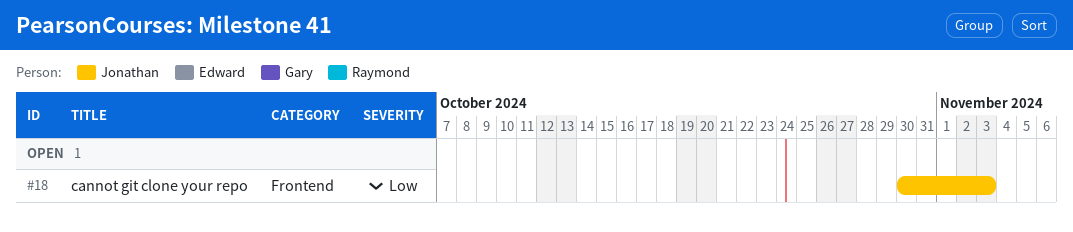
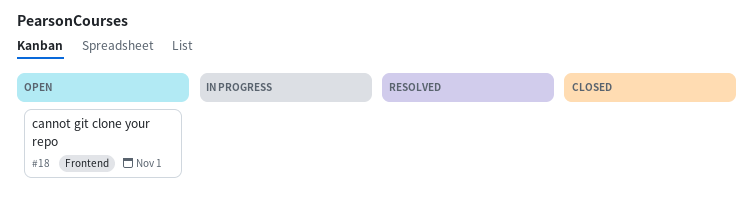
#18, due: Nov 3 -> Nov 1

